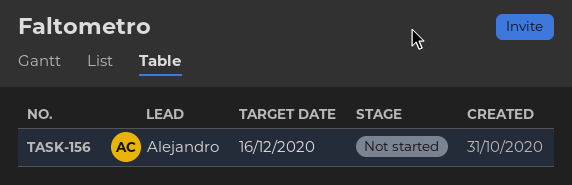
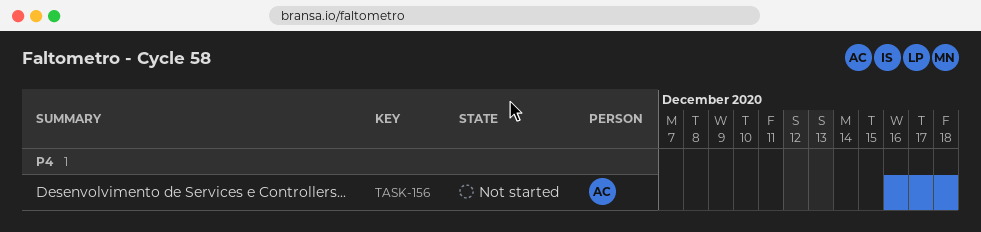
TASK-156, due: Dec 16 -> Dec 18

